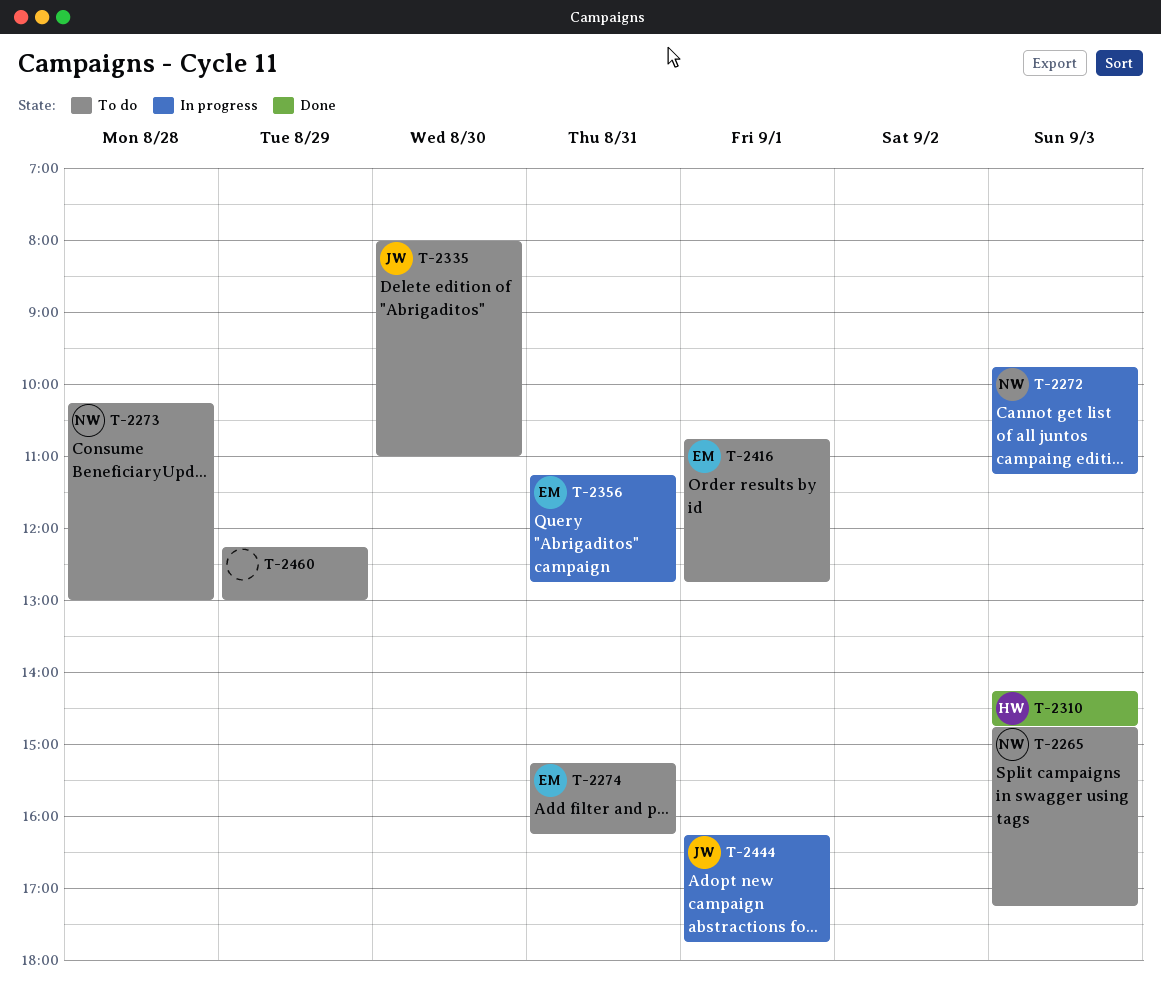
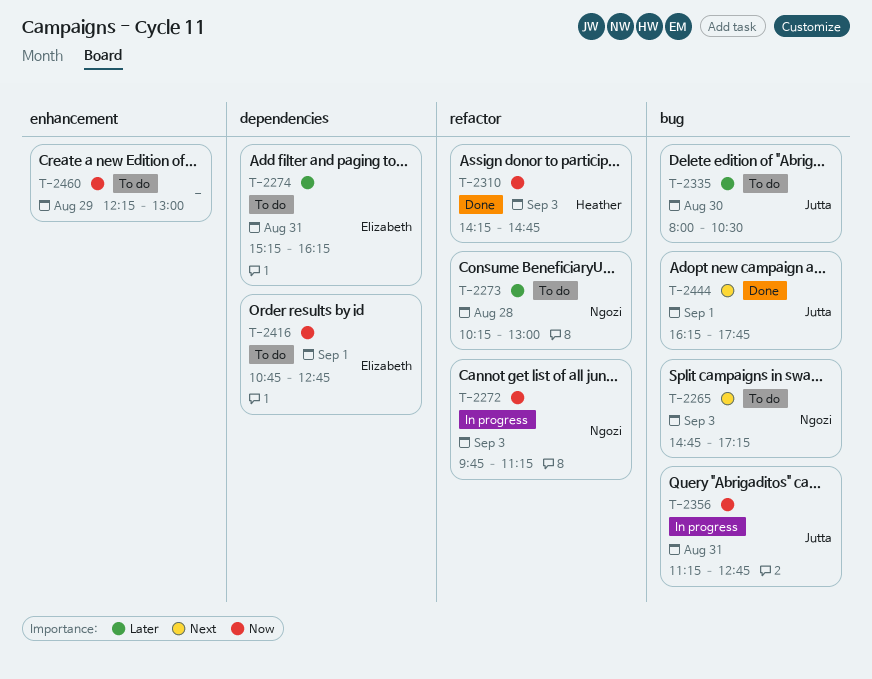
T-2335, ends: 11:00 -> 10:30
T-2356, owner: Elizabeth -> Jutta
T-2444, status: In progress -> Done

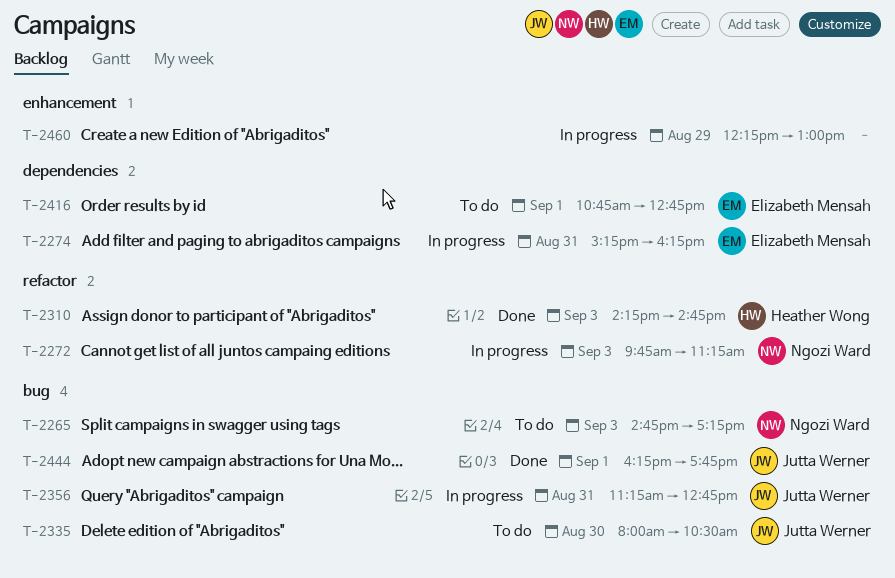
T-2273: present -> none
T-2274, status: To do -> In progress
T-2460, status: To do -> In progress

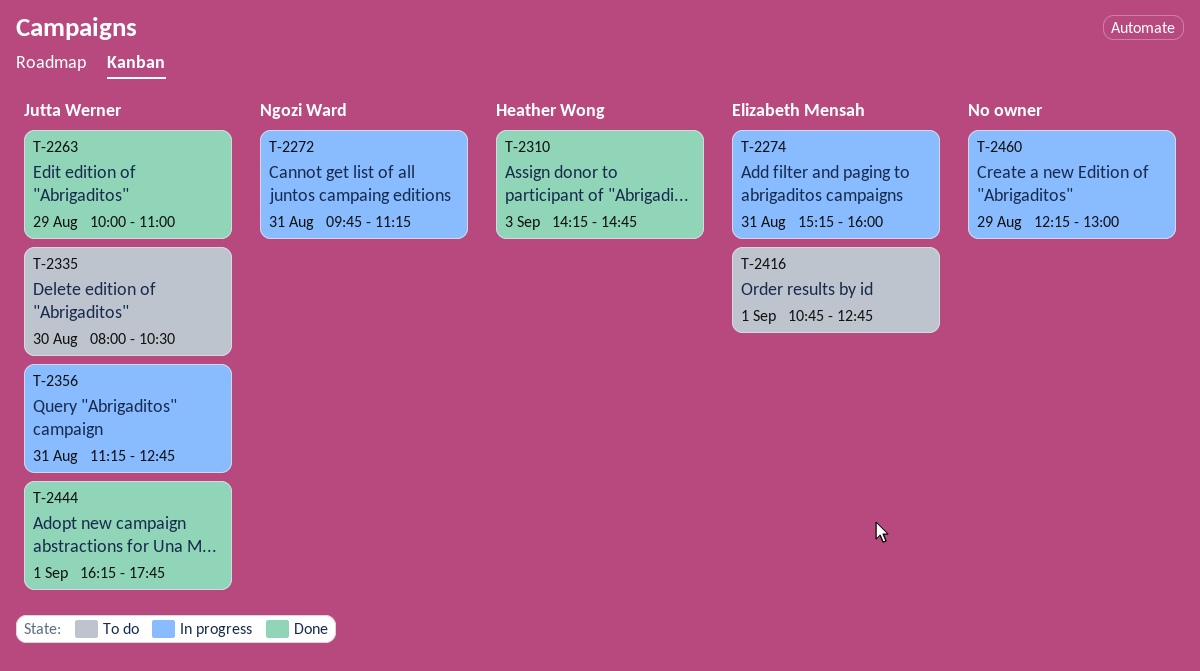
T-2263: none -> present
T-2265: present -> none
T-2272, day: Sep 3 -> Aug 31
T-2274, ends: 16:15 -> 16:00

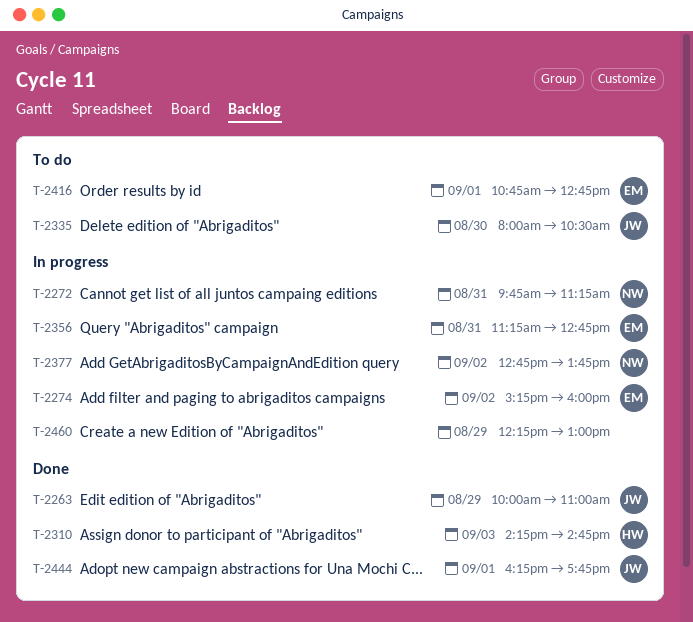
T-2274, day: Aug 31 -> Sep 2
T-2356, owner: Jutta Werner -> Elizabeth Mensah
T-2377: none -> present

